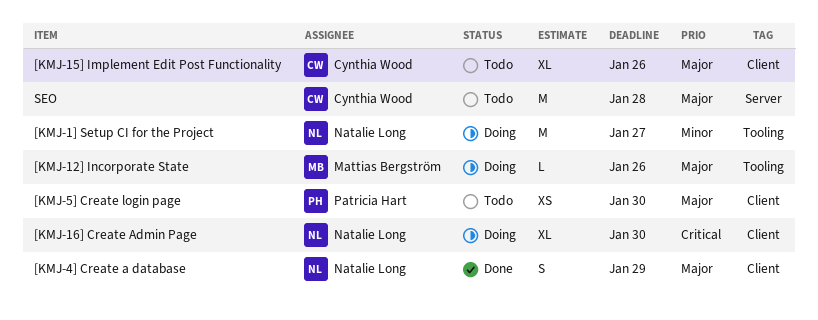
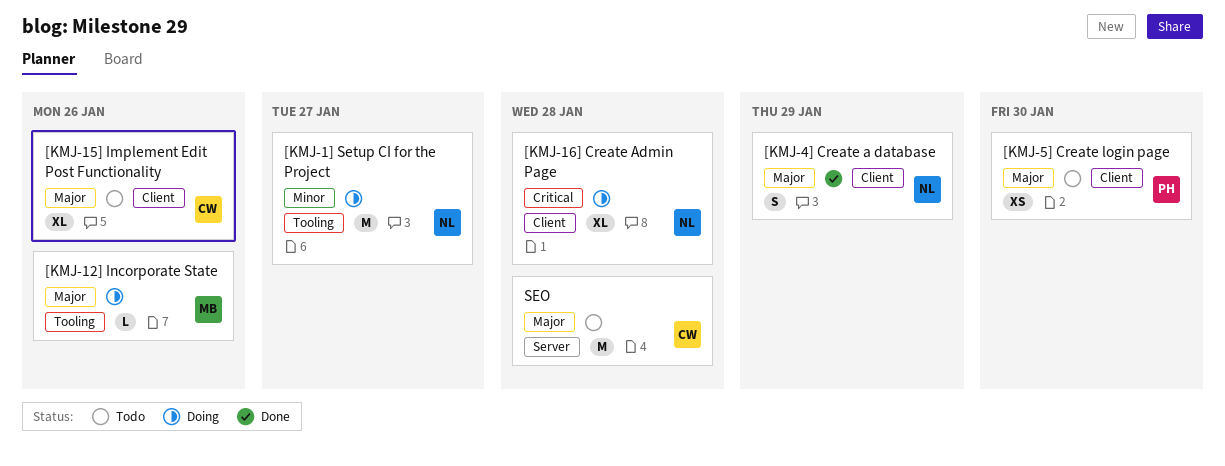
[KMJ-16] Create Admin Page, due: Jan 30 -> Jan 28

